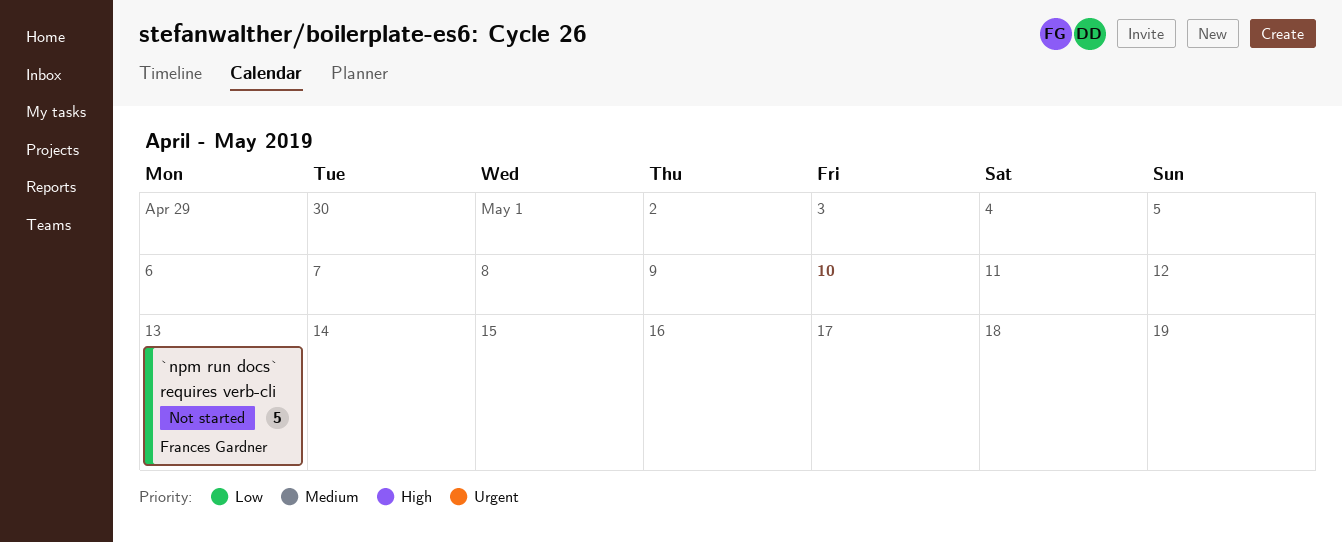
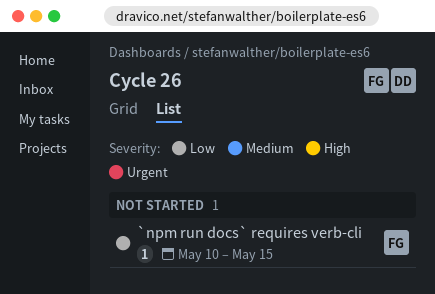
`npm run docs` requires verb-cli, estimate: 5 -> 1
`npm run docs` requires verb-cli, due: May 13 -> May 15

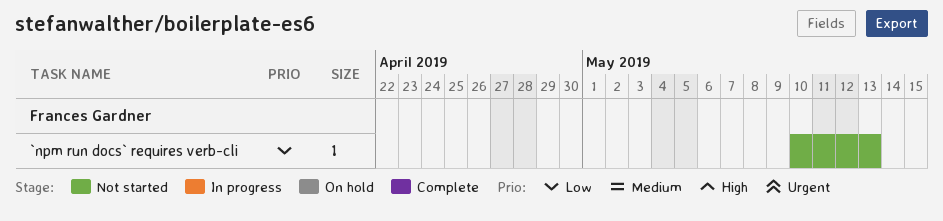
`npm run docs` requires verb-cli, due: May 15 -> May 13

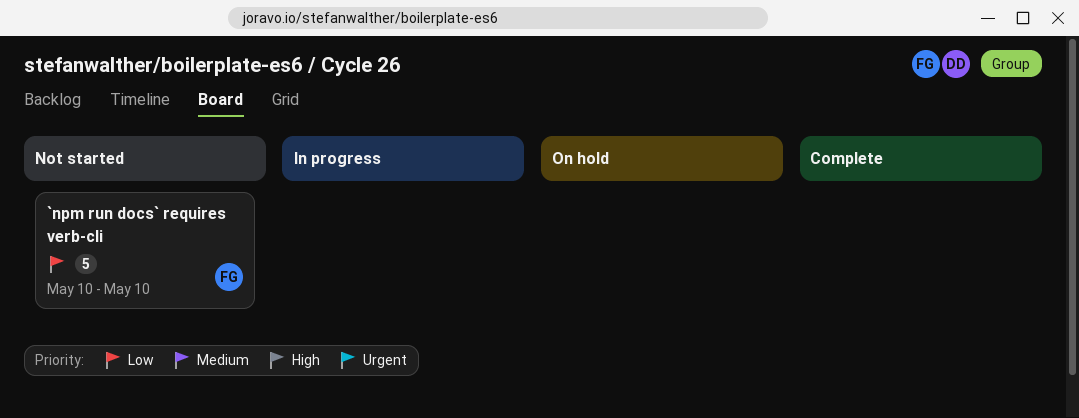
`npm run docs` requires verb-cli, estimate: 1 -> 5
`npm run docs` requires verb-cli, due: May 13 -> May 10

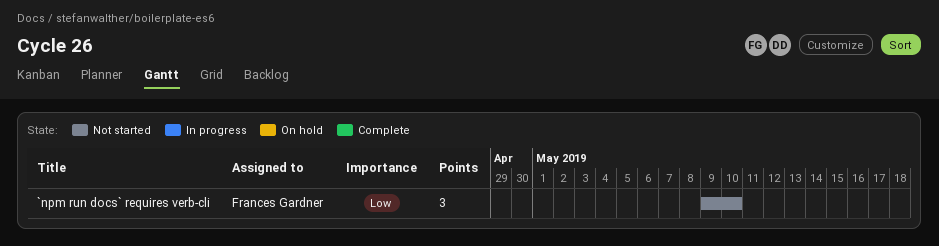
`npm run docs` requires verb-cli, estimate: 5 -> 3
`npm run docs` requires verb-cli, start: May 10 -> May 9

